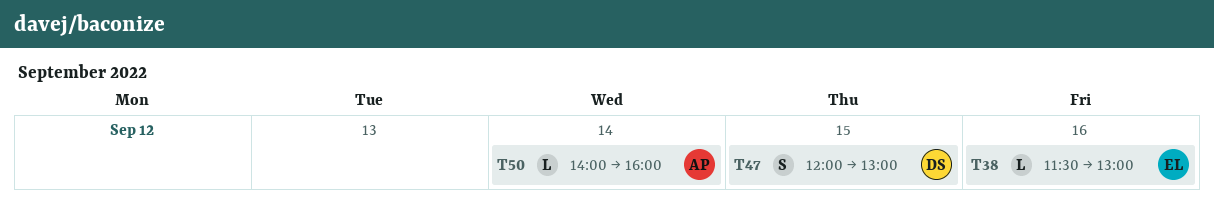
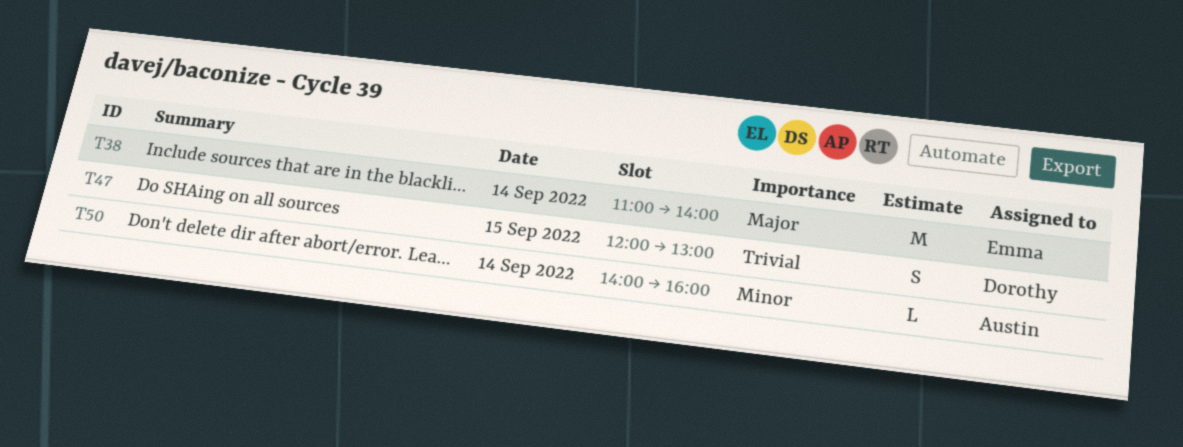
T38, estimate: L -> M
T38, day: Sep 16 -> Sep 14
T38, begins: 11:30 -> 11:00
T38, ends: 13:00 -> 14:00

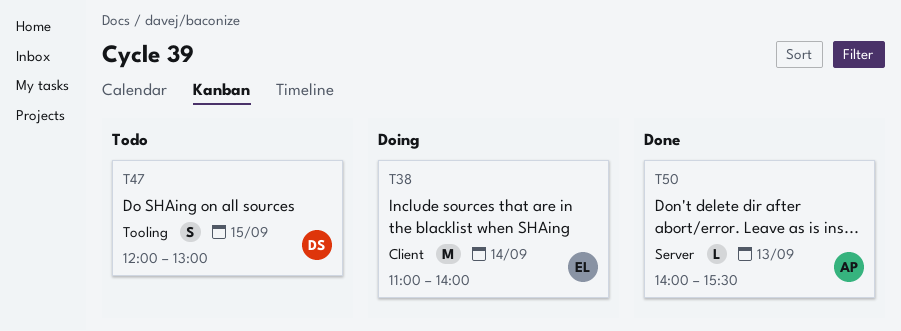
T50, day: Sep 14 -> Sep 13
T50, ends: 16:00 -> 15:30

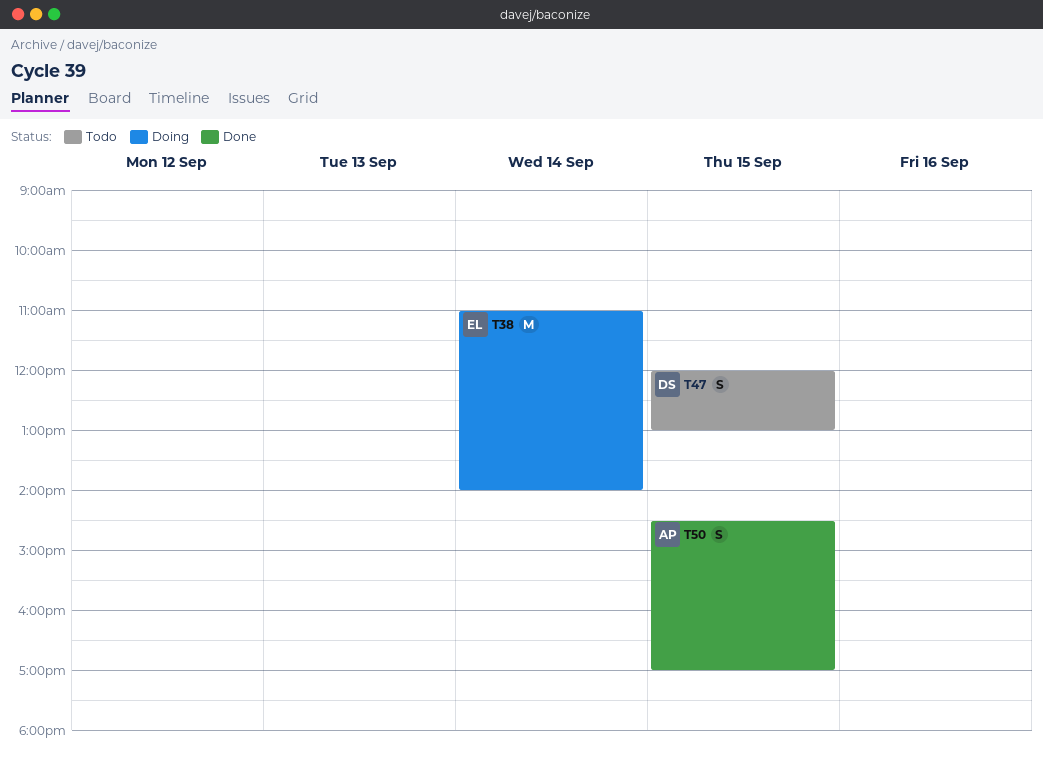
T50, estimate: L -> S
T50, day: Sep 13 -> Sep 15
T50, begins: 14:00 -> 14:30
T50, ends: 15:30 -> 17:00

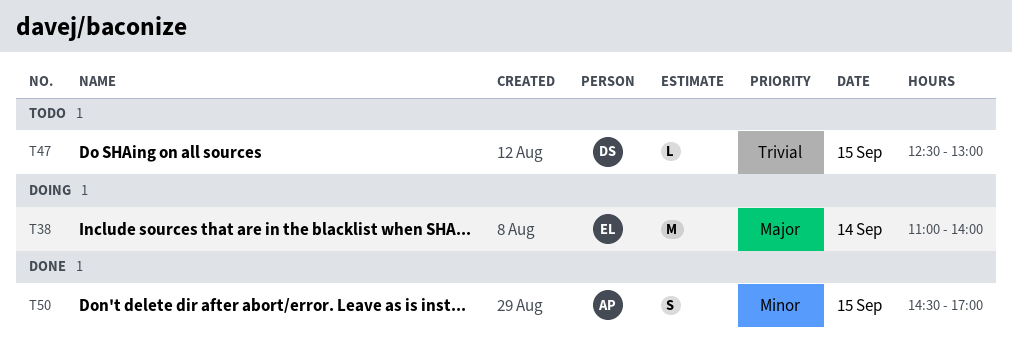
T47, estimate: S -> L
T47, begins: 12:00 -> 12:30

